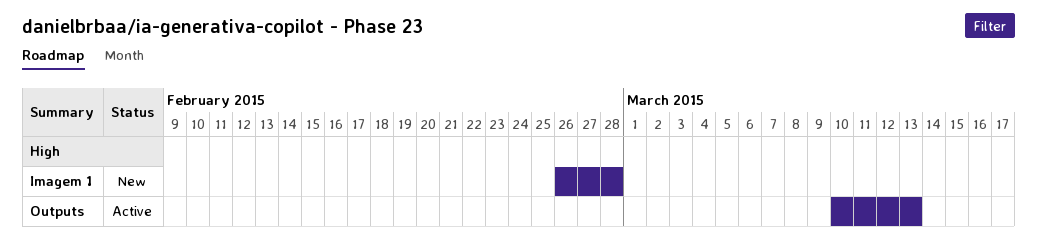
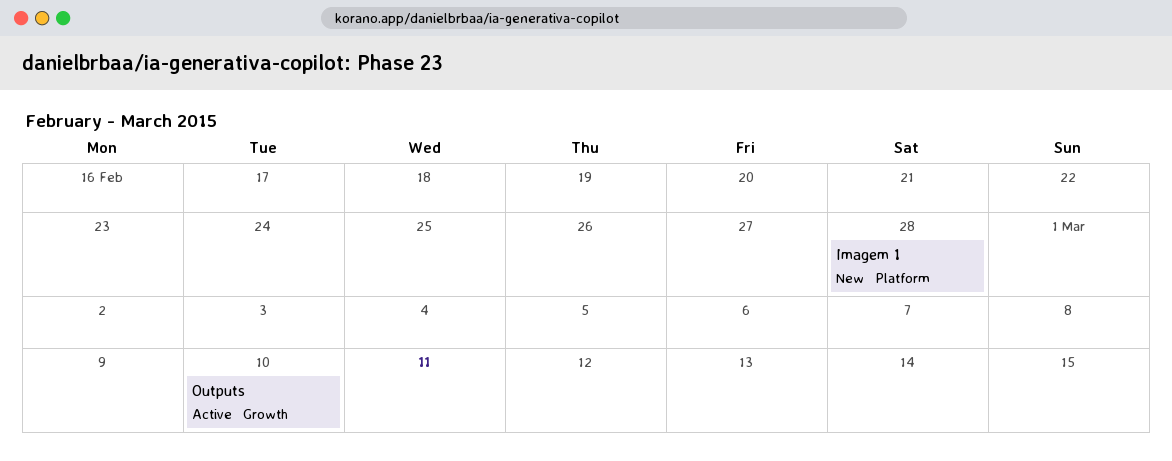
Outputs, due: Mar 13 -> Mar 10

